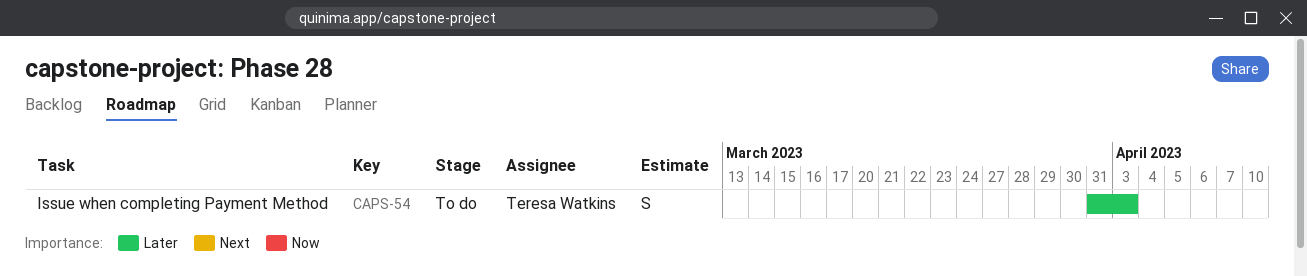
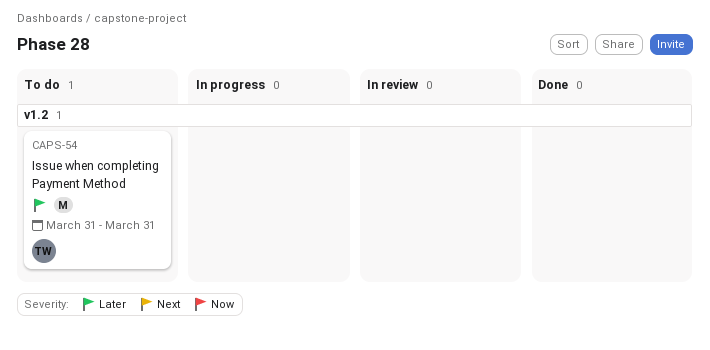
CAPS-54, estimate: S -> M
CAPS-54, due: Apr 3 -> Mar 31

